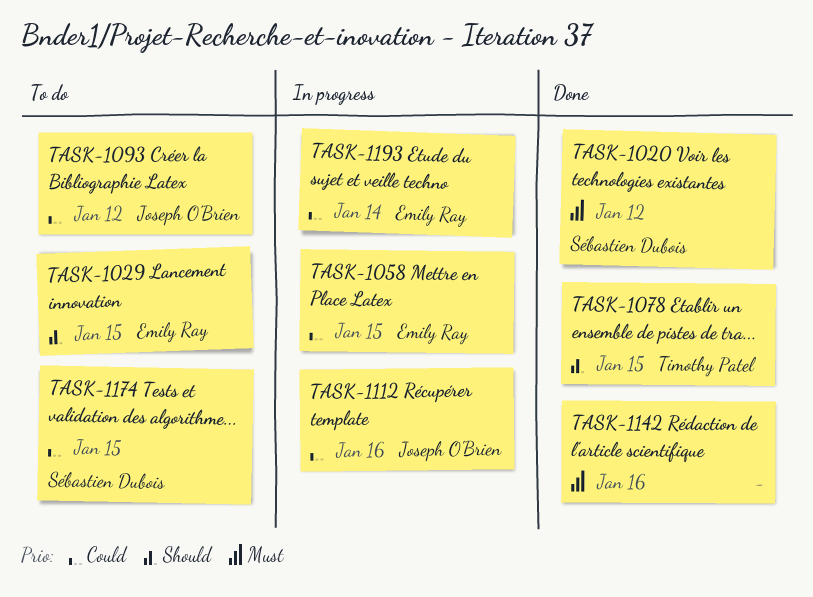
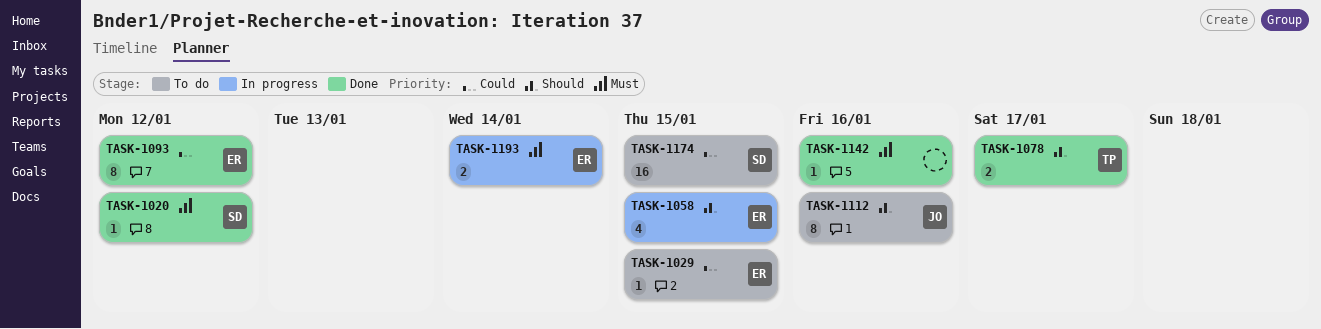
TASK-1029, priority: Should -> Could
TASK-1058, priority: Could -> Should
TASK-1078, due: Jan 15 -> Jan 17
TASK-1093, status: To do -> Done
TASK-1093, owner: Joseph O'Brien -> Emily Ray
TASK-1112, status: In progress -> To do
TASK-1112, priority: Could -> Should
TASK-1193, priority: Could -> Must

